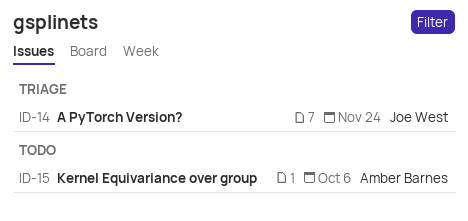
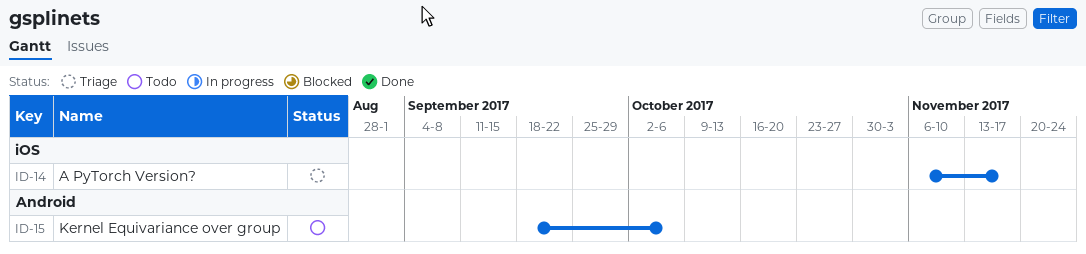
ID-14, due: Nov 24 -> Nov 17

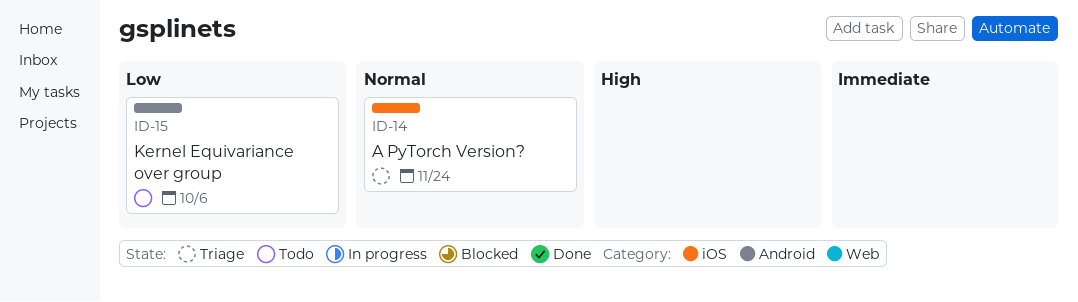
ID-14, due: Nov 17 -> Nov 24

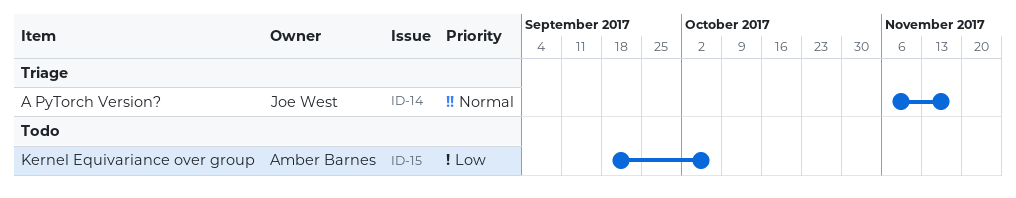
ID-14, due: Nov 24 -> Nov 17

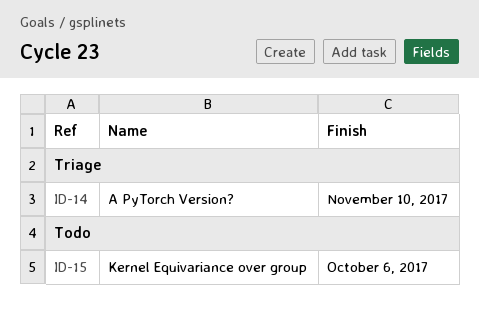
ID-14, due: Nov 17 -> Nov 10

